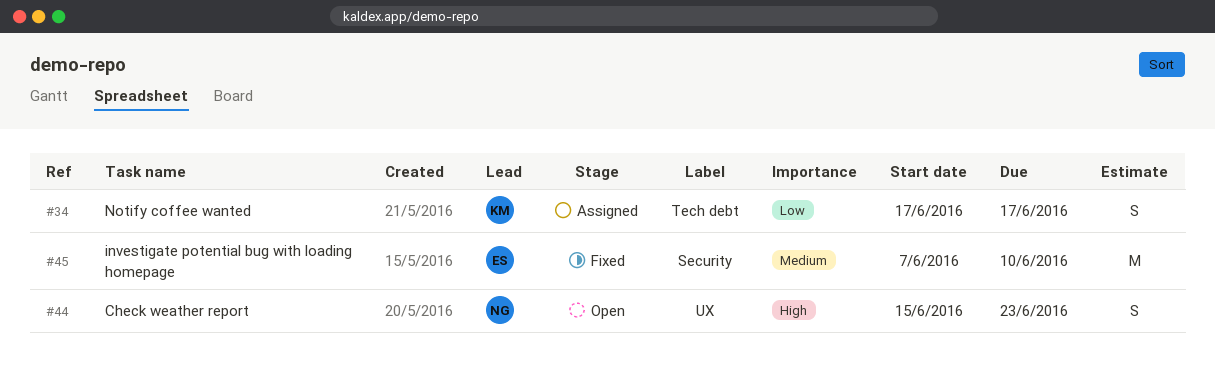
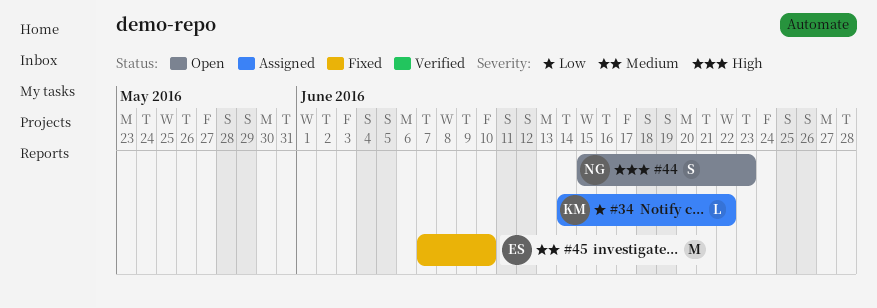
#34, estimate: S -> L
#34, start: Jun 17 -> Jun 14
#34, due: Jun 17 -> Jun 22

